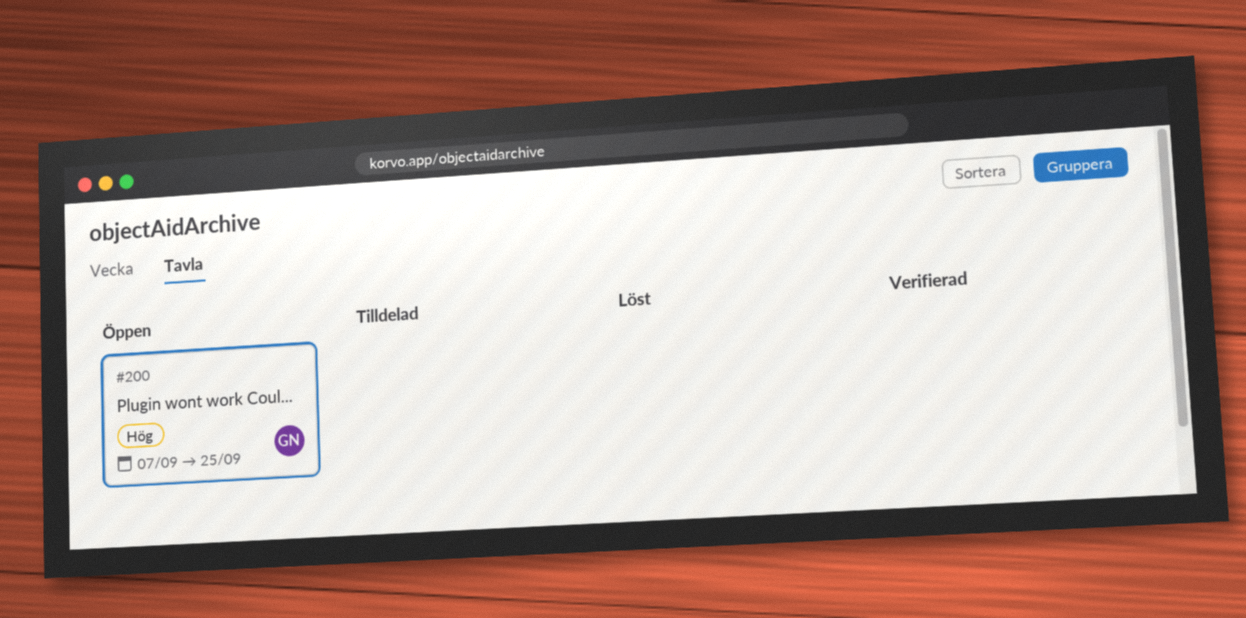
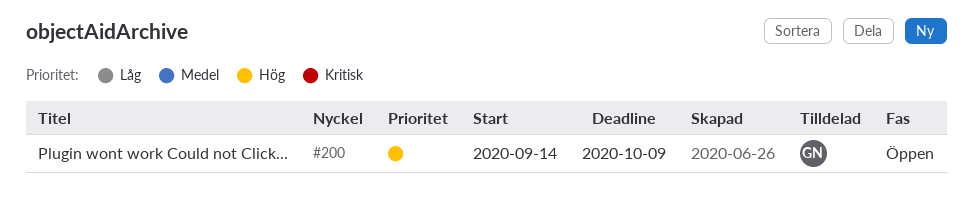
#200, start: Sep 7 -> Sep 14
#200, due: Sep 25 -> Oct 9

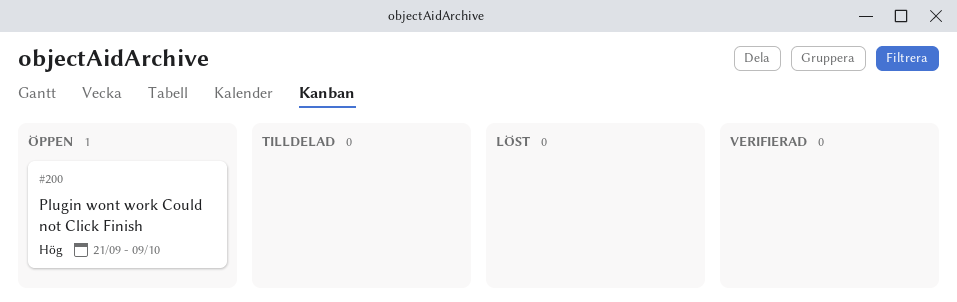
#200, start: Sep 14 -> Sep 21

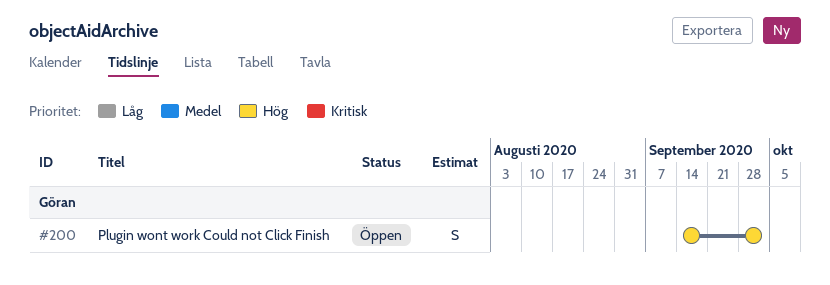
#200, start: Sep 21 -> Sep 14
#200, due: Oct 9 -> Oct 2

